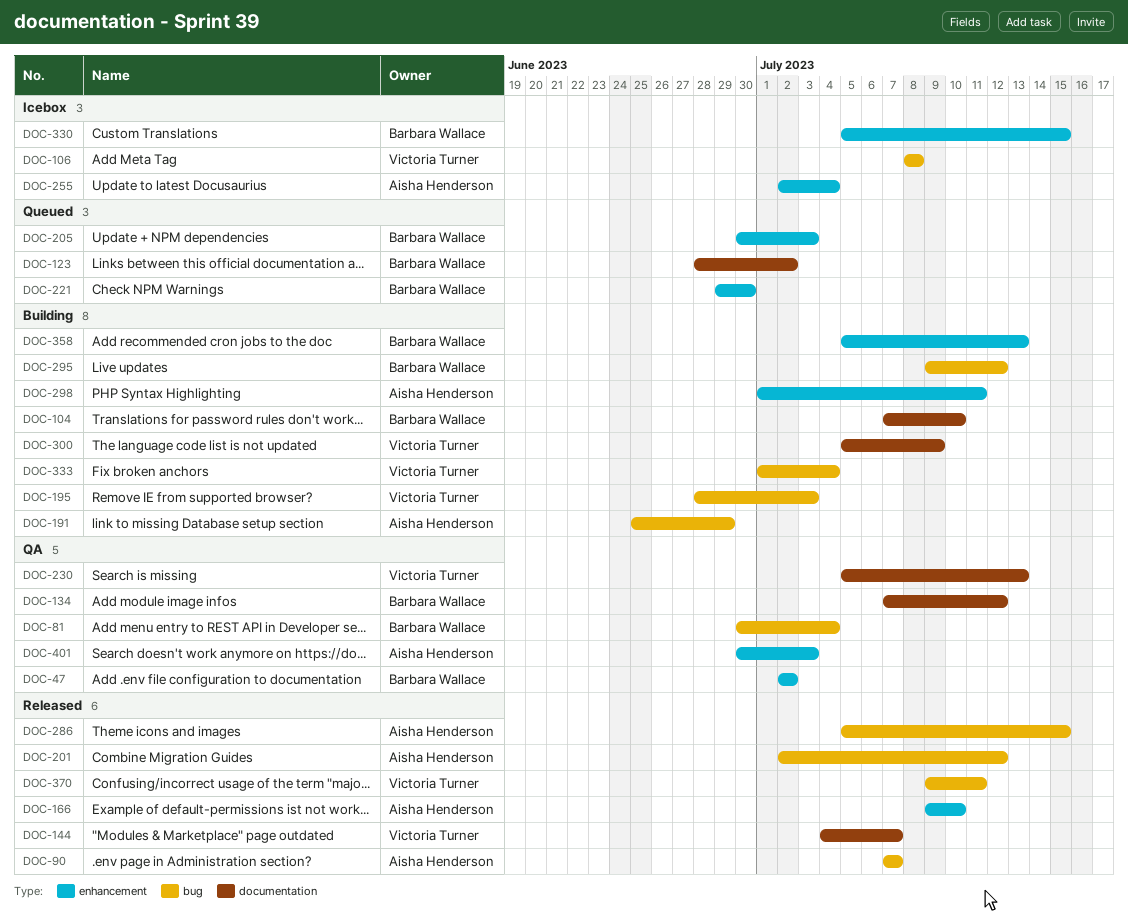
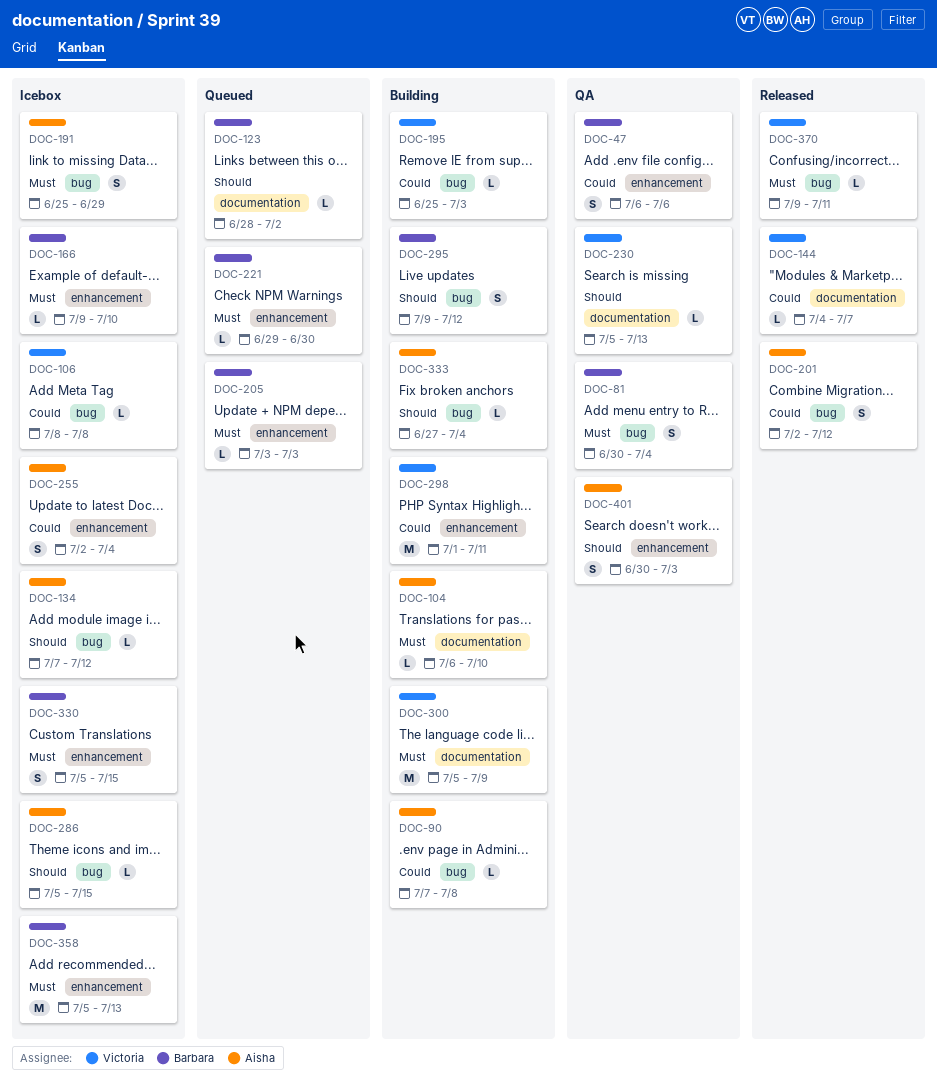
DOC-47, start: Jul 2 -> Jul 6
DOC-47, due: Jul 2 -> Jul 6
DOC-90, status: Released -> Building
DOC-90, due: Jul 7 -> Jul 8
DOC-104, owner: Barbara Wallace -> Aisha Henderson
DOC-104, start: Jul 7 -> Jul 6
DOC-134, status: QA -> Icebox
DOC-134, owner: Barbara Wallace -> Aisha Henderson
DOC-134, label: documentation -> bug
DOC-166, status: Released -> Icebox
DOC-166, owner: Aisha Henderson -> Barbara Wallace
DOC-191, status: Building -> Icebox
DOC-195, start: Jun 28 -> Jun 25
DOC-205, start: Jun 30 -> Jul 3
DOC-286, status: Released -> Icebox
DOC-298, owner: Aisha Henderson -> Victoria Turner
DOC-333, owner: Victoria Turner -> Aisha Henderson
DOC-333, start: Jul 1 -> Jun 27
DOC-358, status: Building -> Icebox

